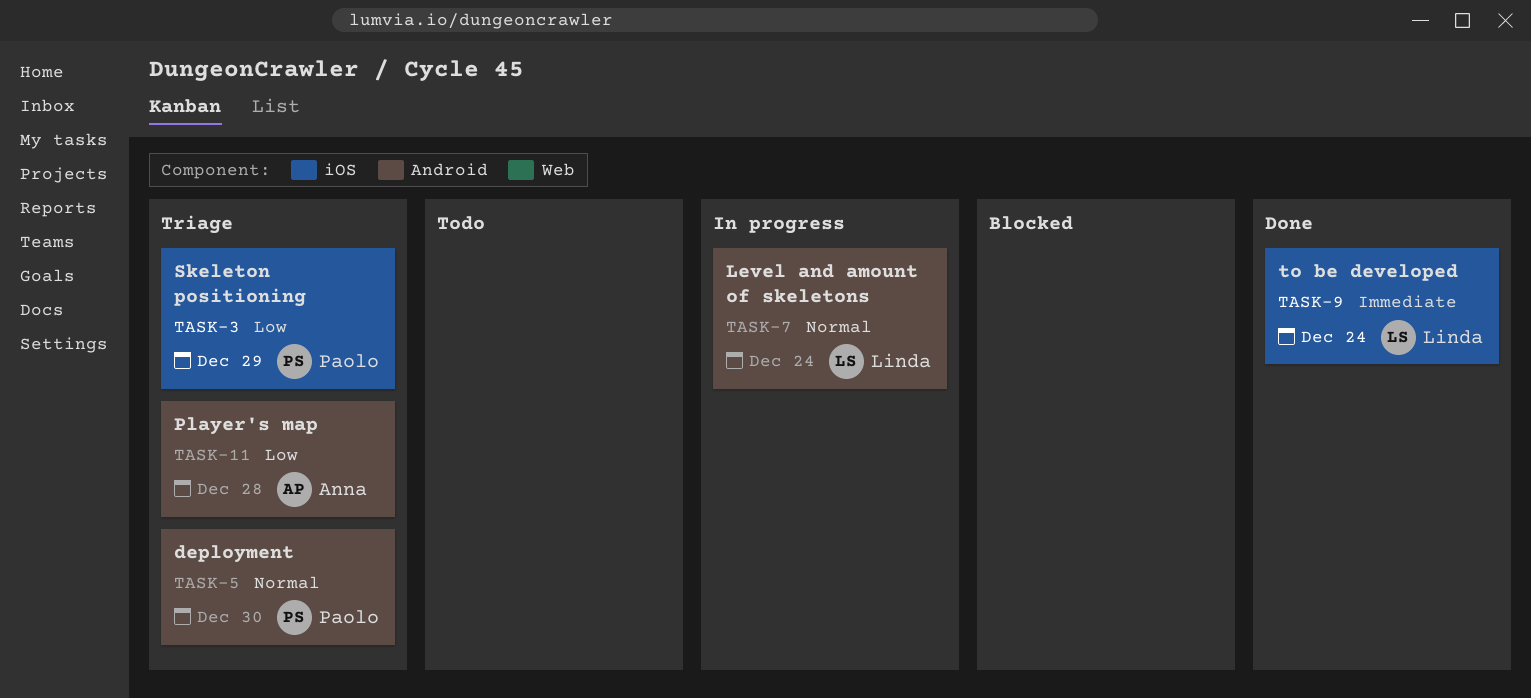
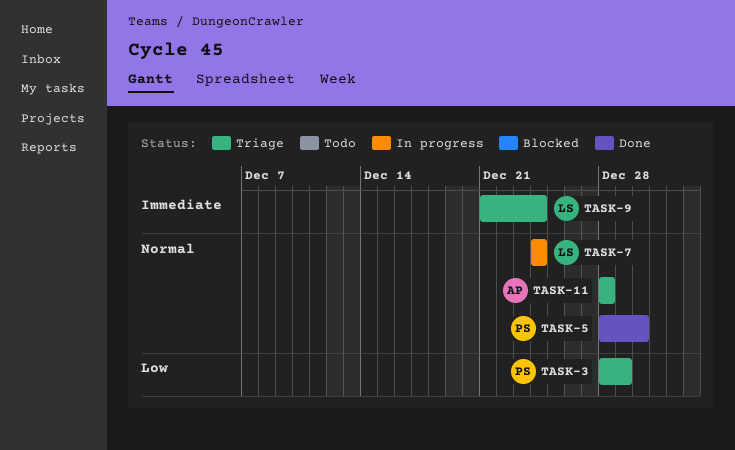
TASK-5, status: Triage -> Done
TASK-9, status: Done -> Triage
TASK-11, priority: Low -> Normal

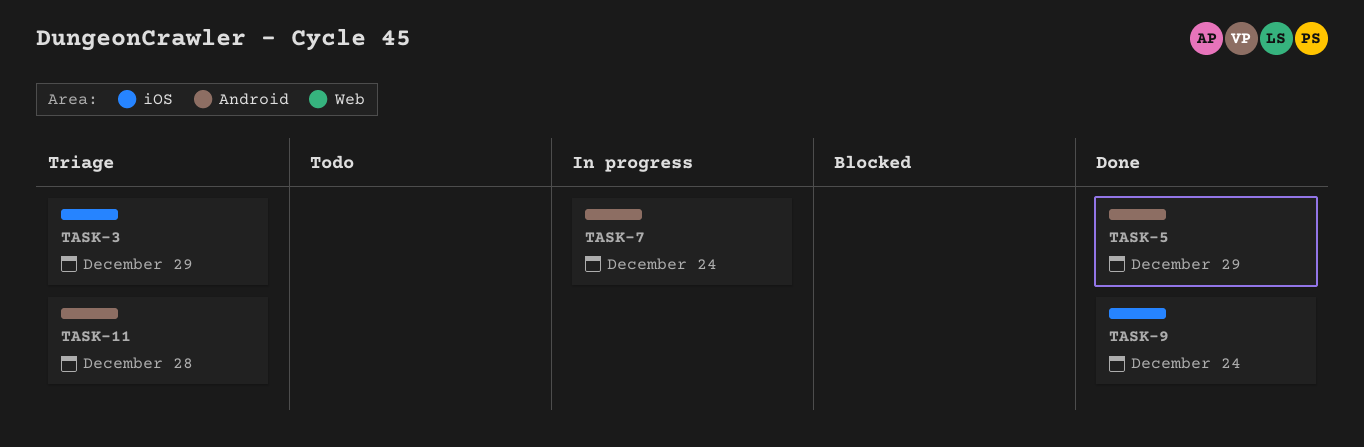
TASK-5, due: Dec 30 -> Dec 29
TASK-9, status: Triage -> Done

